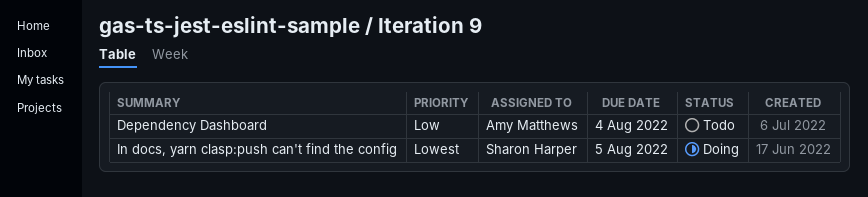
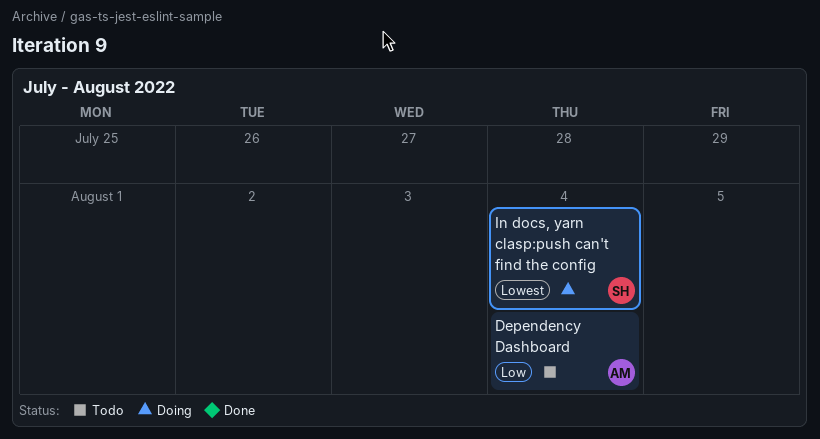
In docs, yarn clasp:push can't find the config, due: Aug 5 -> Aug 4

